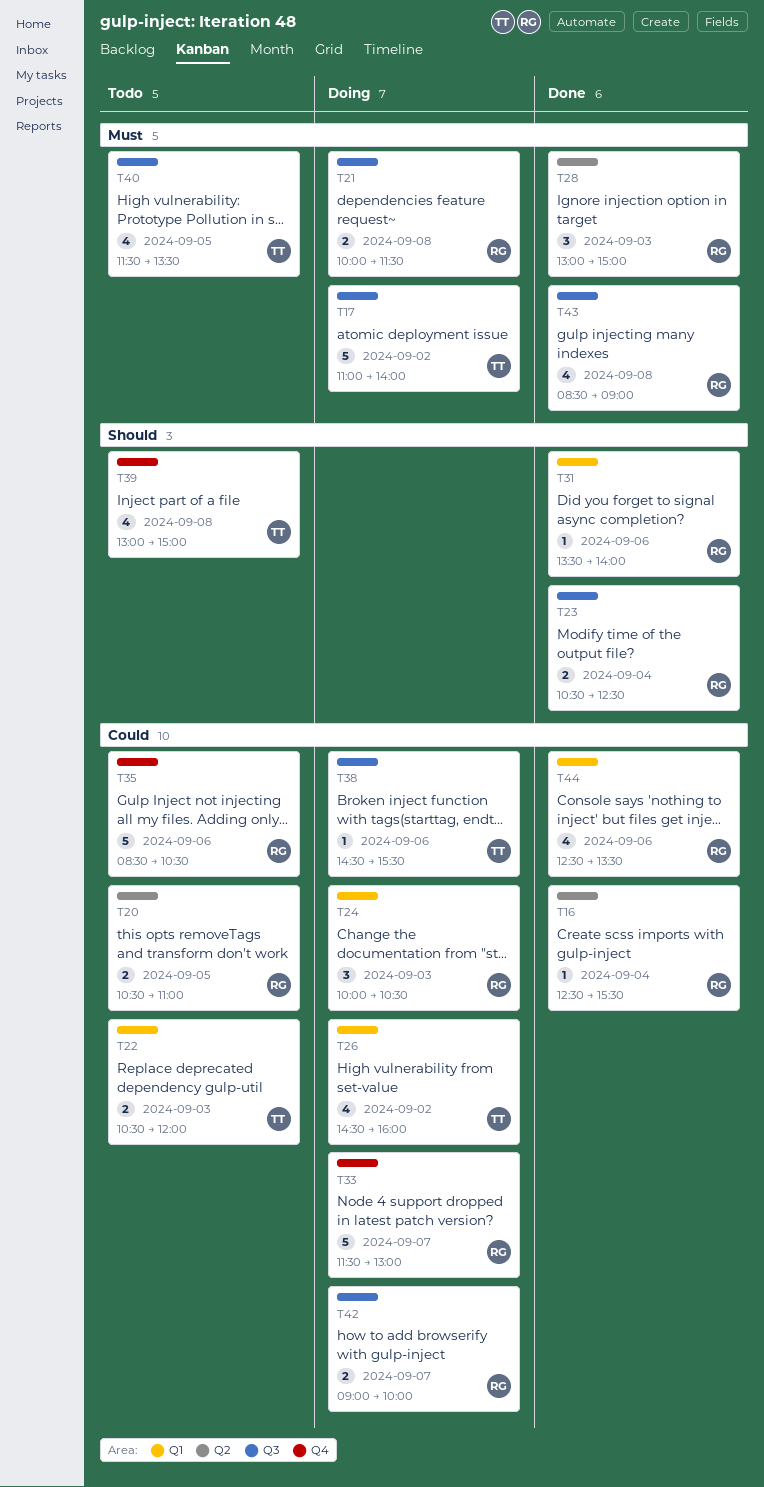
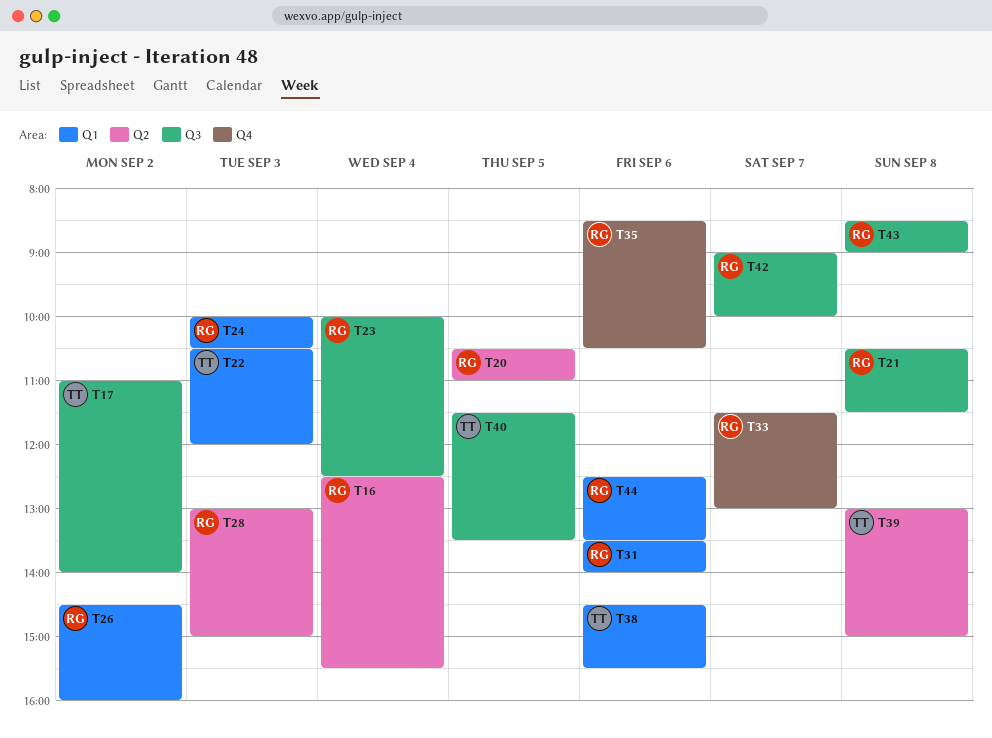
T21, begins: 10:00 -> 10:30
T23, begins: 10:30 -> 10:00
T26, owner: TT -> RG
T38, label: Q3 -> Q1
T39, label: Q4 -> Q2

